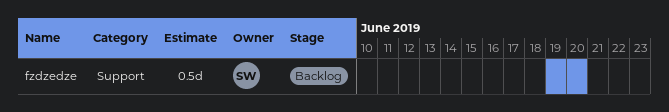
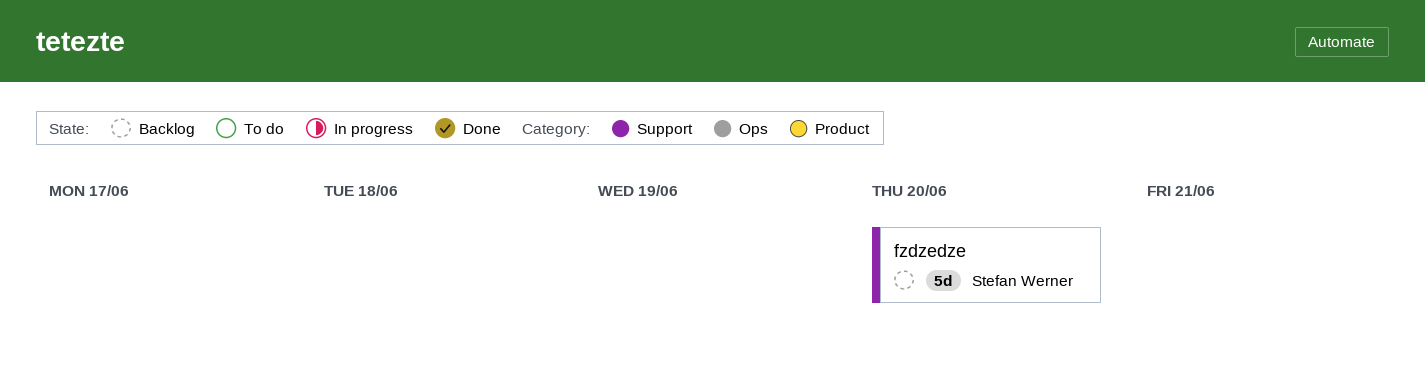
fzdzedze, estimate: 0.5d -> 5d

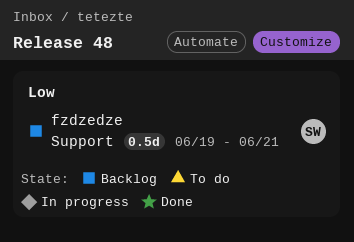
fzdzedze, estimate: 5d -> 0.5d
fzdzedze, due: Jun 20 -> Jun 21

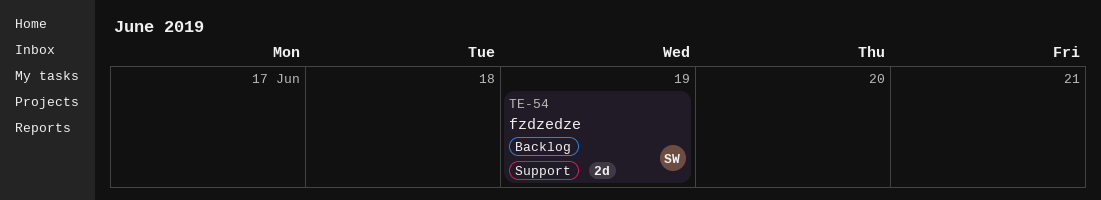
fzdzedze, estimate: 0.5d -> 2d
fzdzedze, due: Jun 21 -> Jun 19

